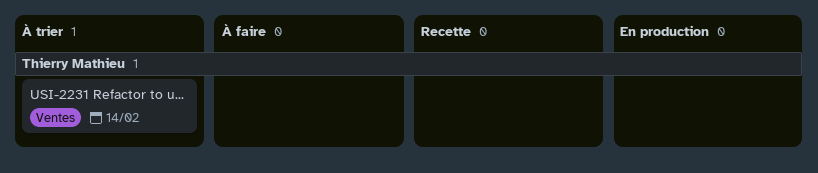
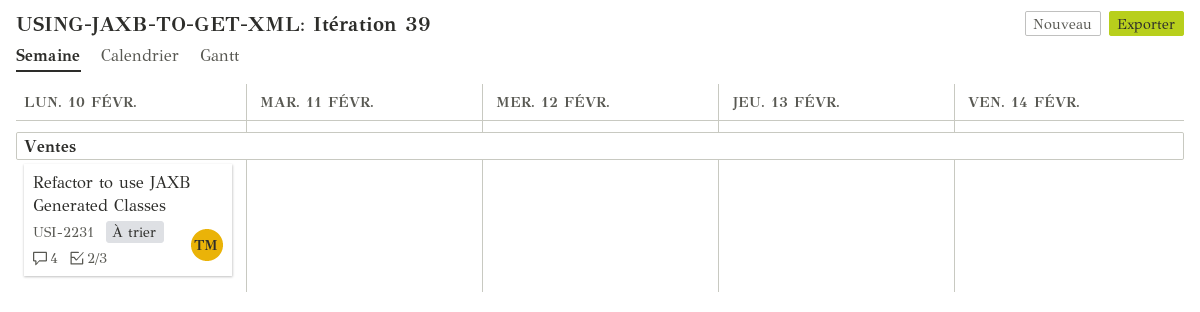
USI-2231, due: Feb 14 -> Feb 10

